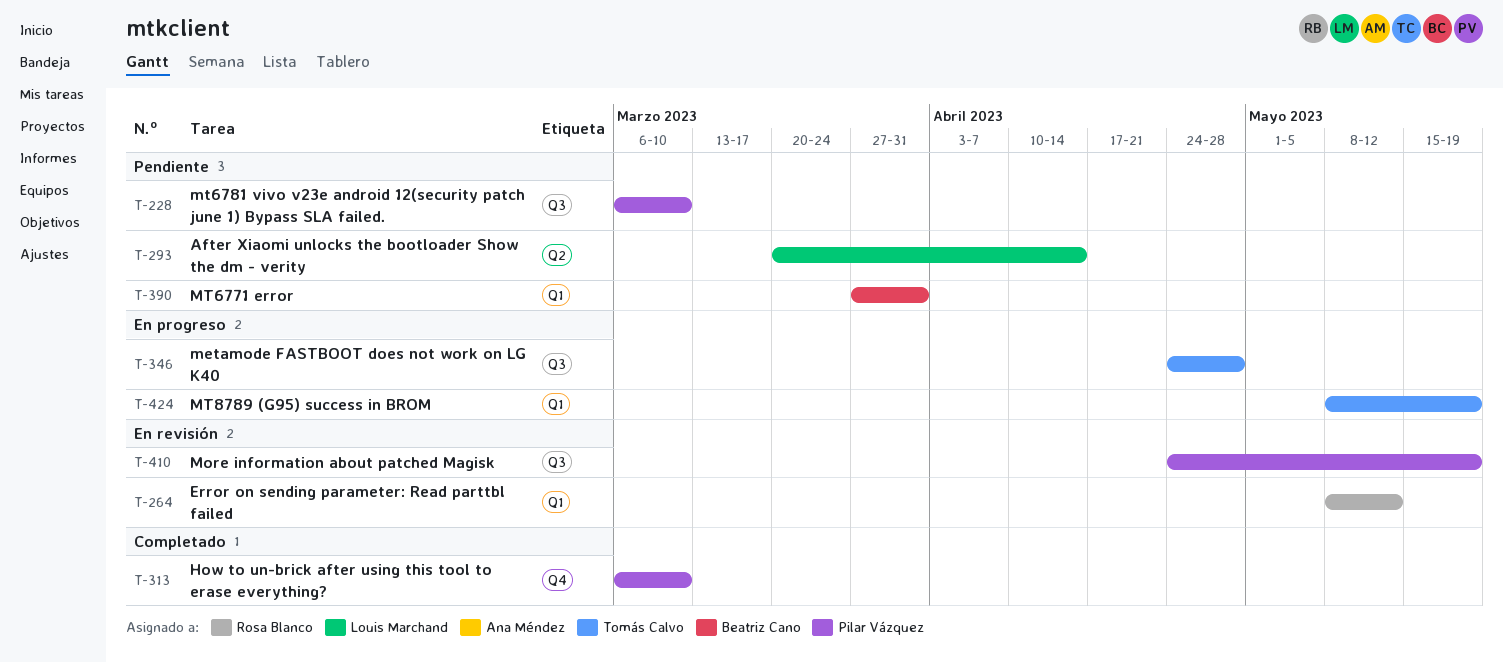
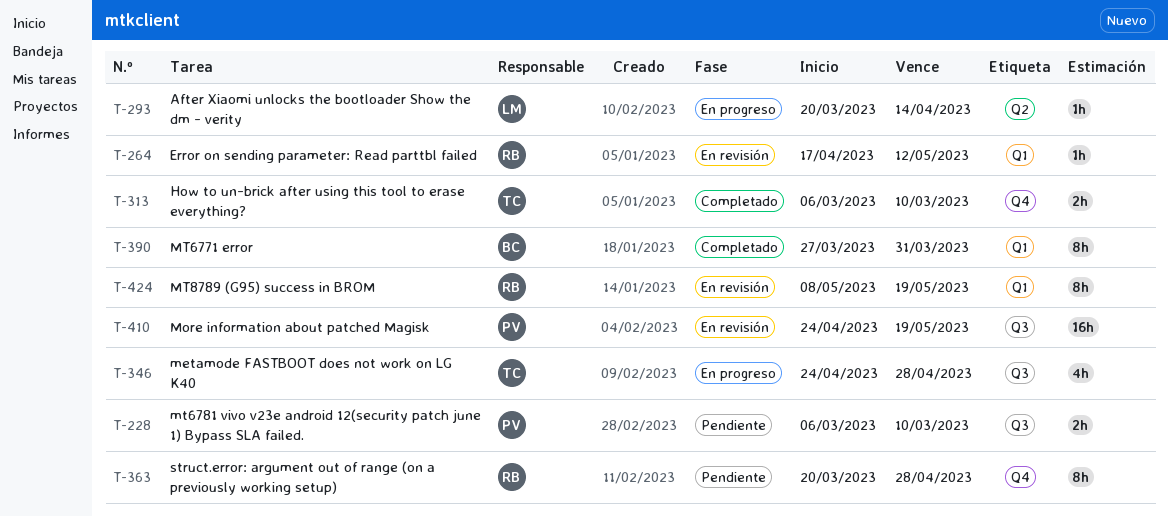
T-264, start: May 8 -> Apr 17
T-293, status: Pendiente -> En progreso
T-313, owner: Pilar Vázquez -> Tomás Calvo
T-363: none -> present
T-390, status: Pendiente -> Completado
T-424, status: En progreso -> En revisión
T-424, owner: Tomás Calvo -> Rosa Blanco

